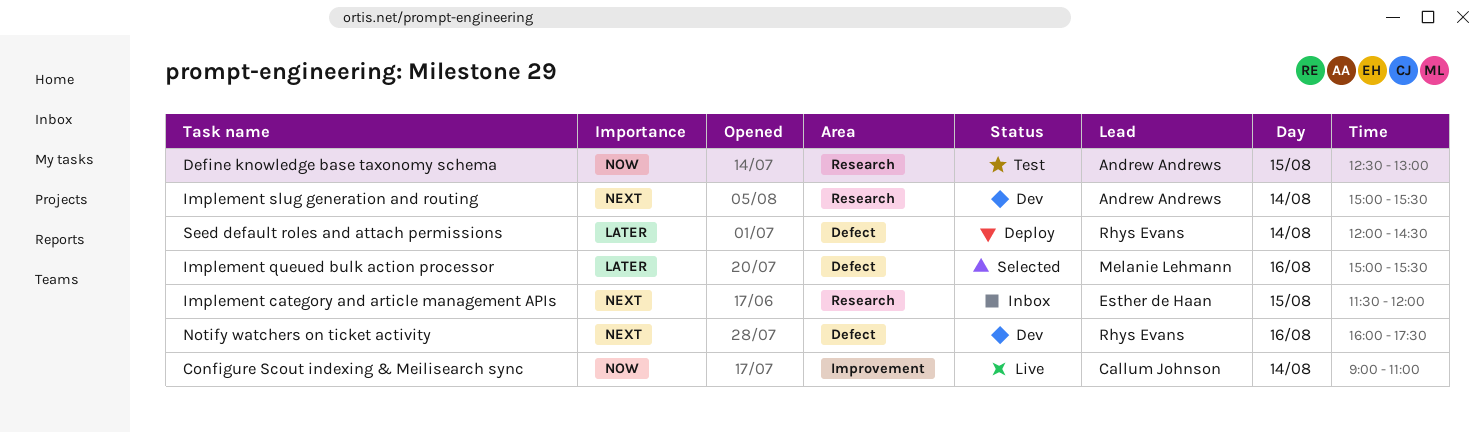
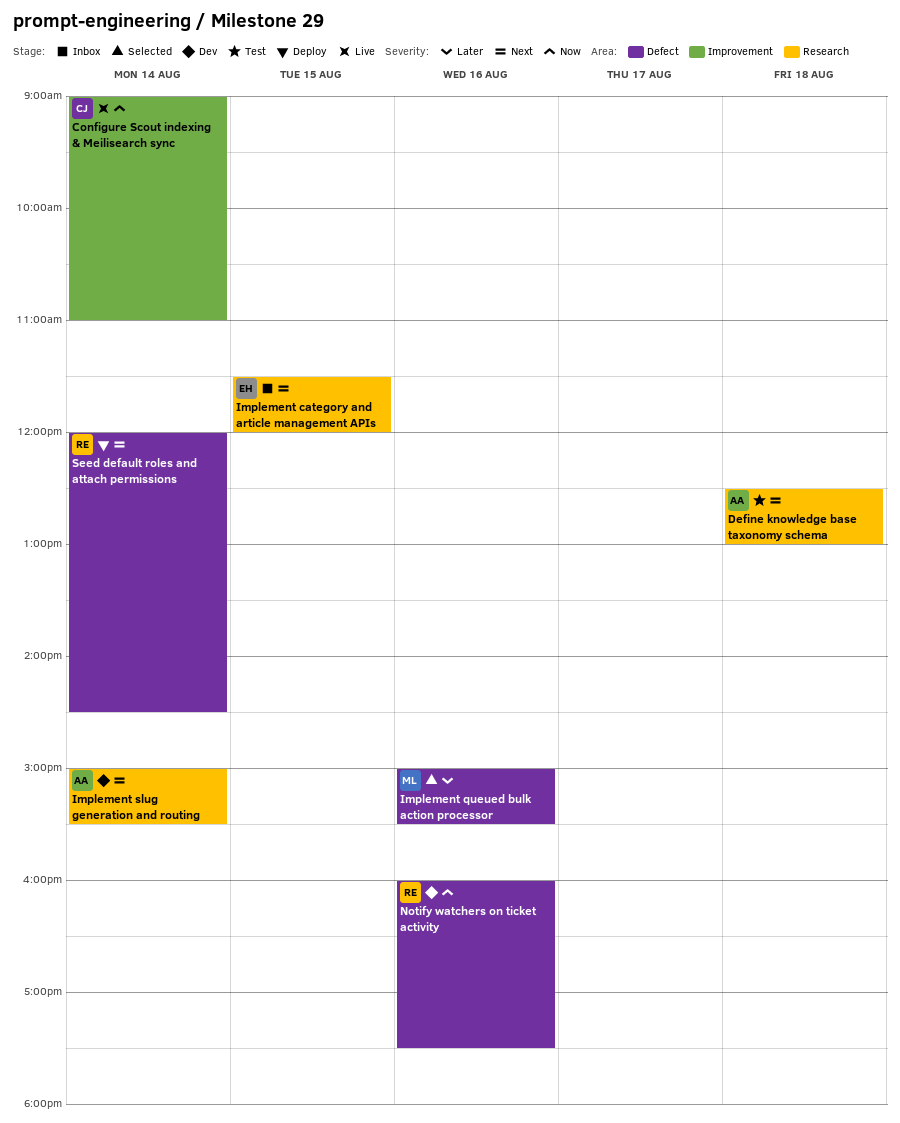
Define knowledge base taxonomy schema, priority: Now -> Next
Define knowledge base taxonomy schema, day: Aug 15 -> Aug 18
Notify watchers on ticket activity, priority: Next -> Now
Seed default roles and attach permissions, priority: Later -> Next

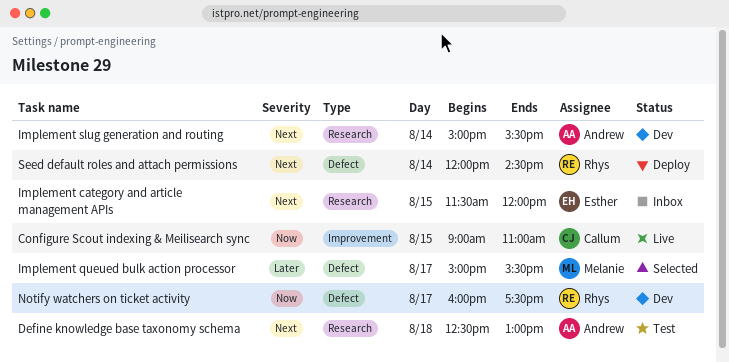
Configure Scout indexing & Meilisearch sync, day: Aug 14 -> Aug 15
Implement queued bulk action processor, day: Aug 16 -> Aug 17
Notify watchers on ticket activity, day: Aug 16 -> Aug 17

